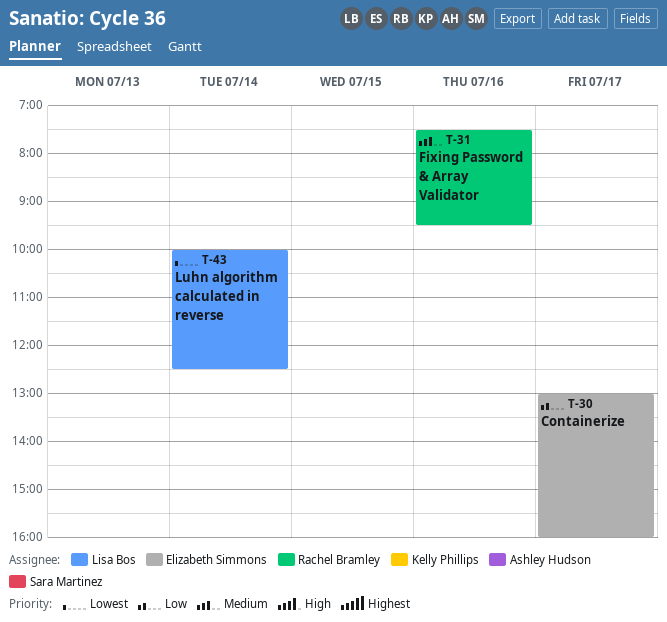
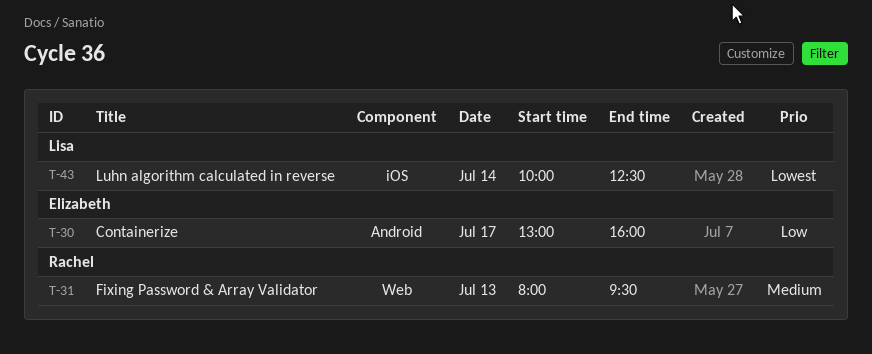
T-31, day: Jul 16 -> Jul 13
T-31, begins: 07:30 -> 08:00

